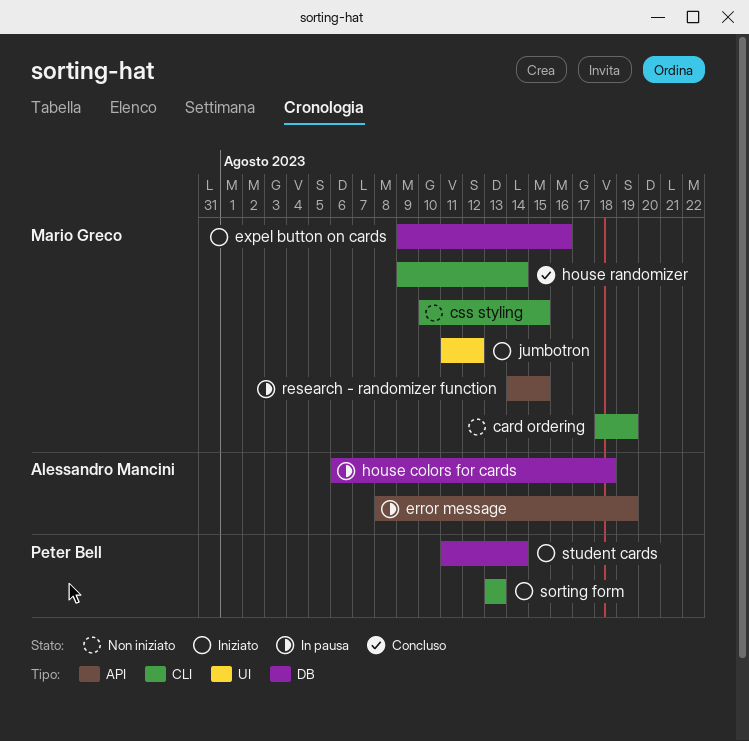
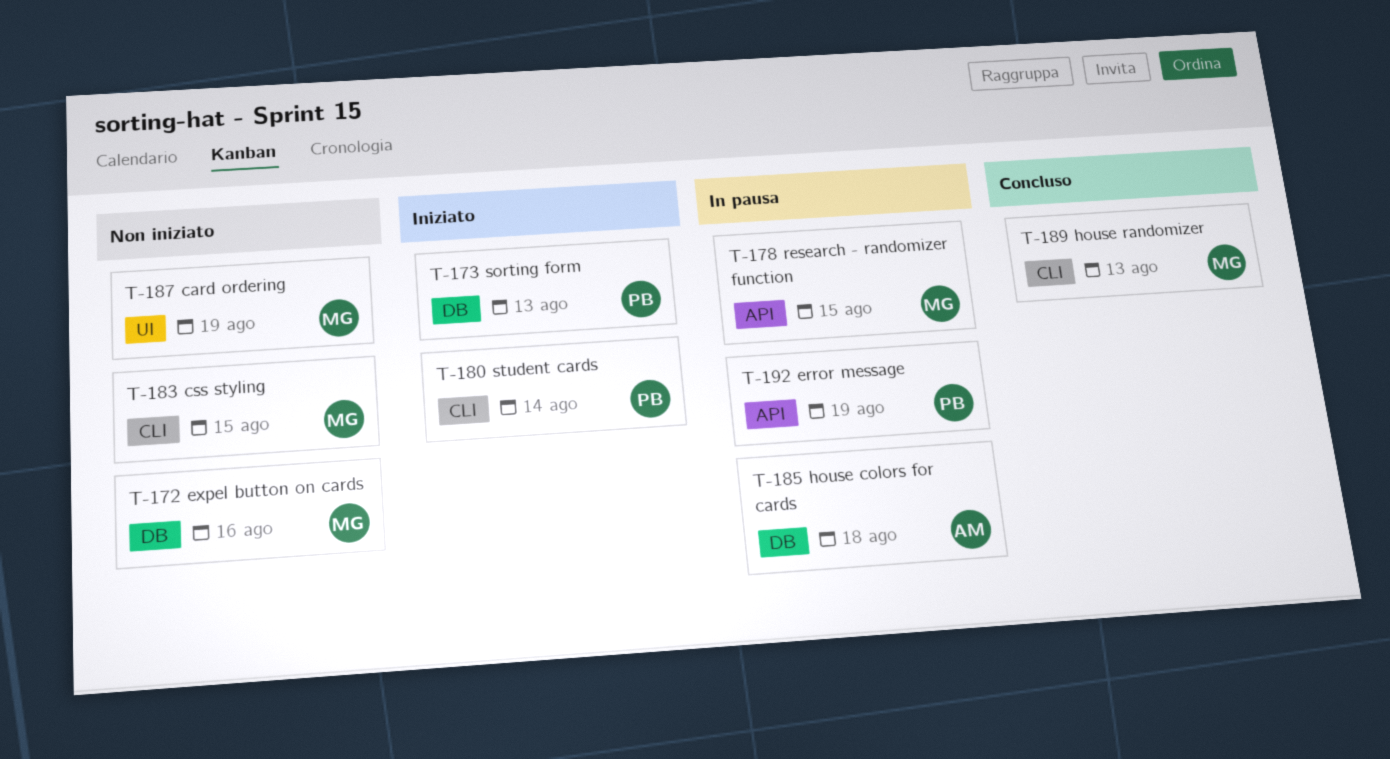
card ordering, label: CLI -> UI
error message, owner: Alessandro Mancini -> Peter Bell
expel button on cards, status: Iniziato -> Non iniziato
house randomizer, due: Aug 14 -> Aug 13
jumbotron: present -> none
sorting form, label: CLI -> DB
student cards, label: DB -> CLI

